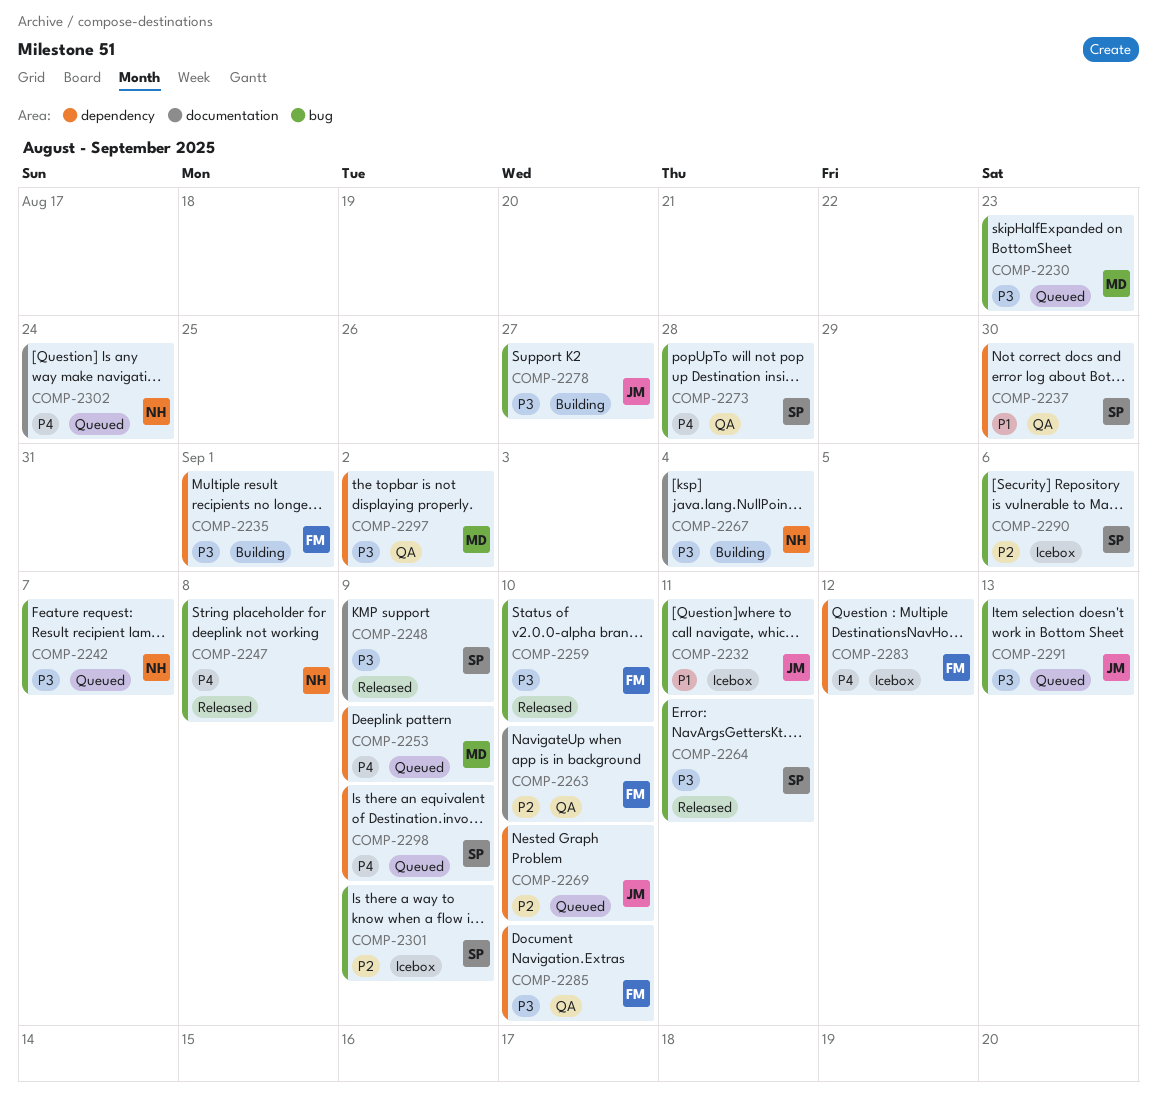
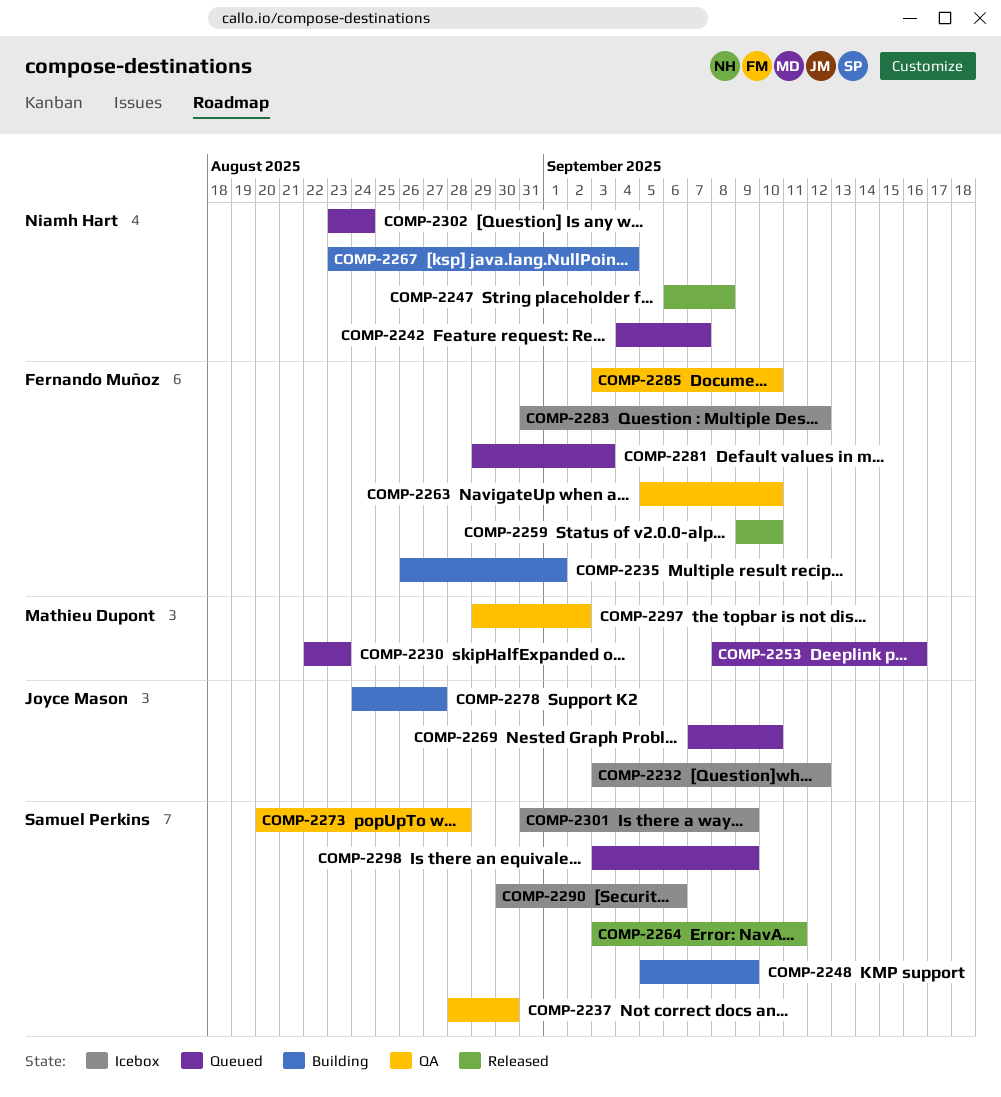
COMP-2232, due: Sep 11 -> Sep 12
COMP-2248, status: Released -> Building
COMP-2253, due: Sep 9 -> Sep 16
COMP-2281: none -> present
COMP-2291: present -> none

